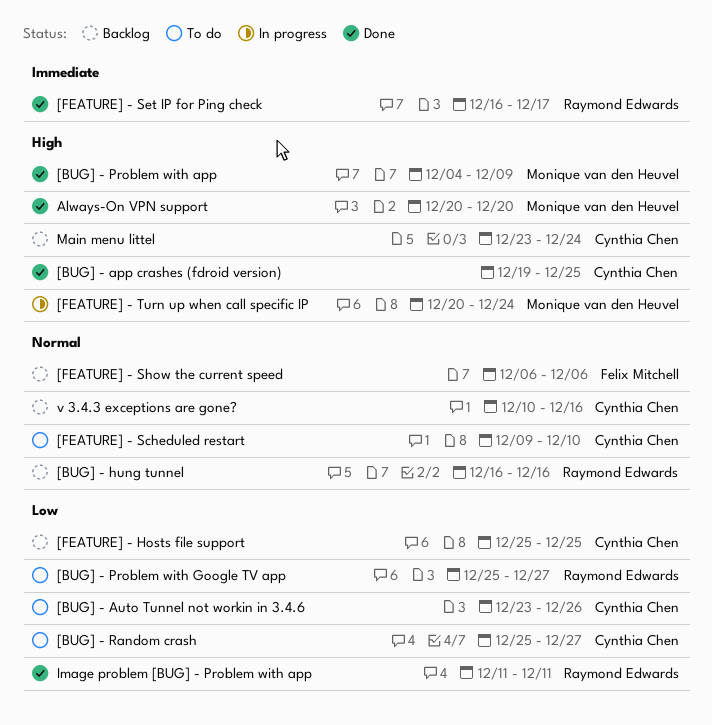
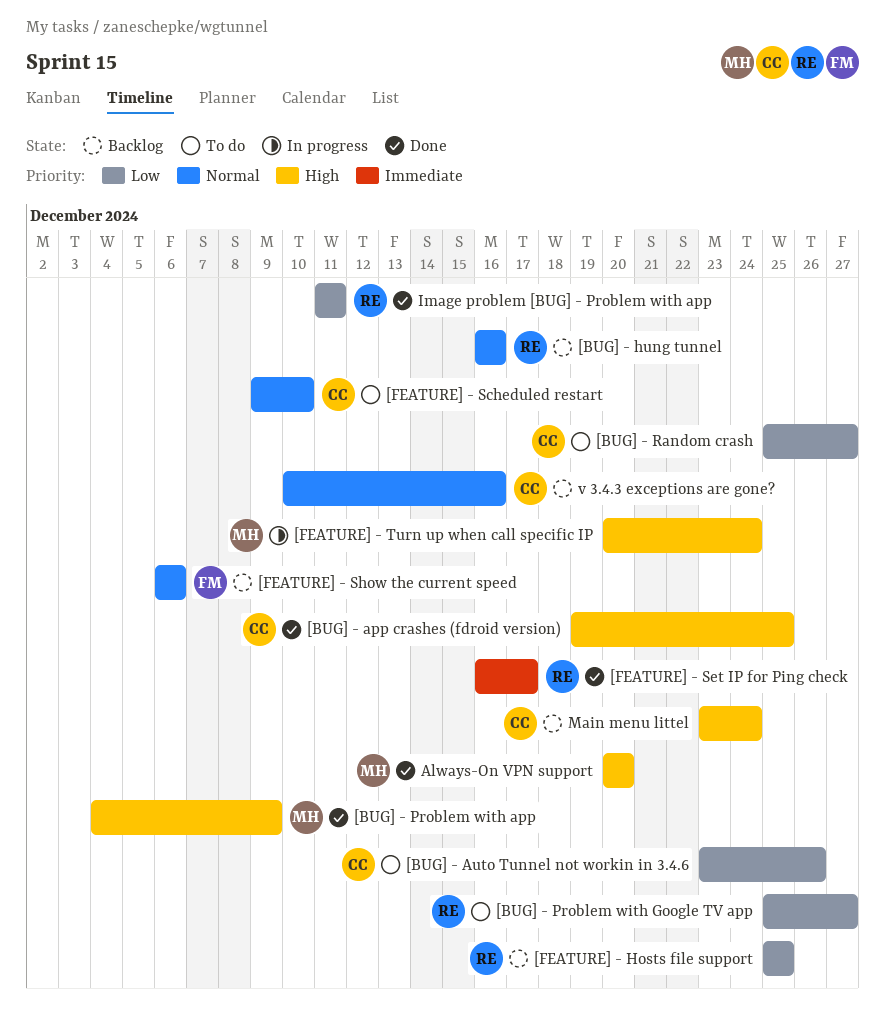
[FEATURE] - Hosts file support, owner: Cynthia Chen -> Raymond Edwards

